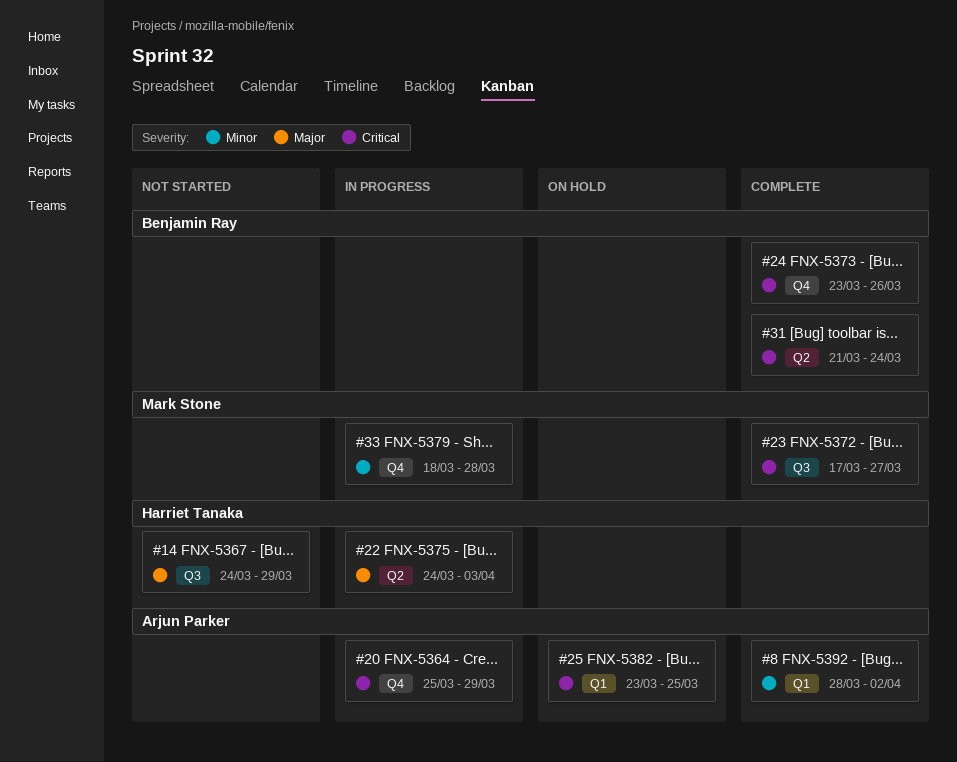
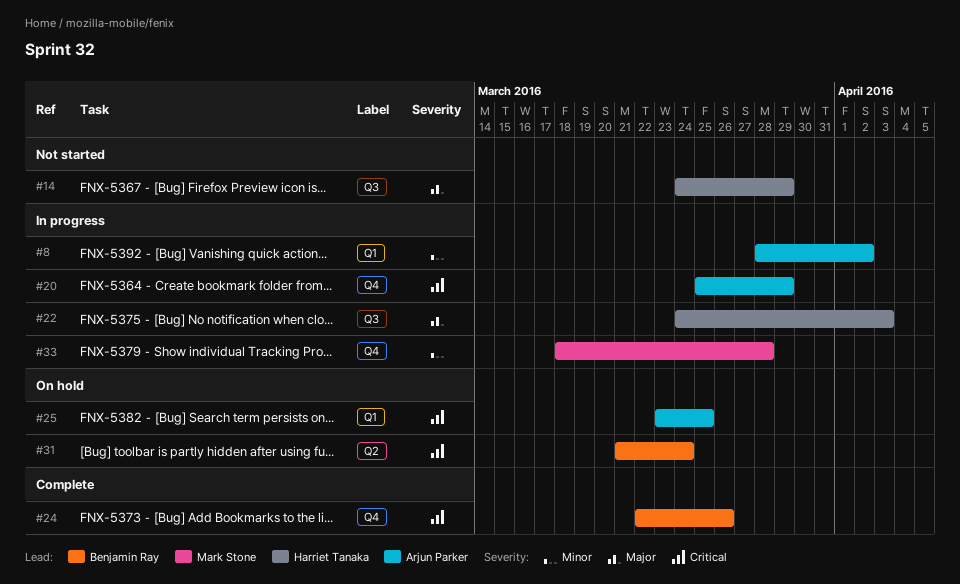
#8, status: Complete -> In progress
#22, label: Q2 -> Q3
#23: present -> none
#24, start: Mar 23 -> Mar 22
#31, status: Complete -> On hold

